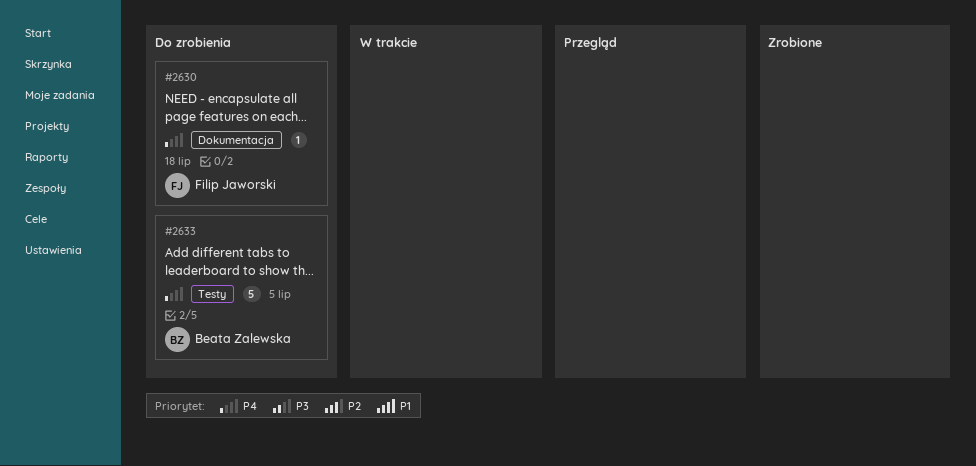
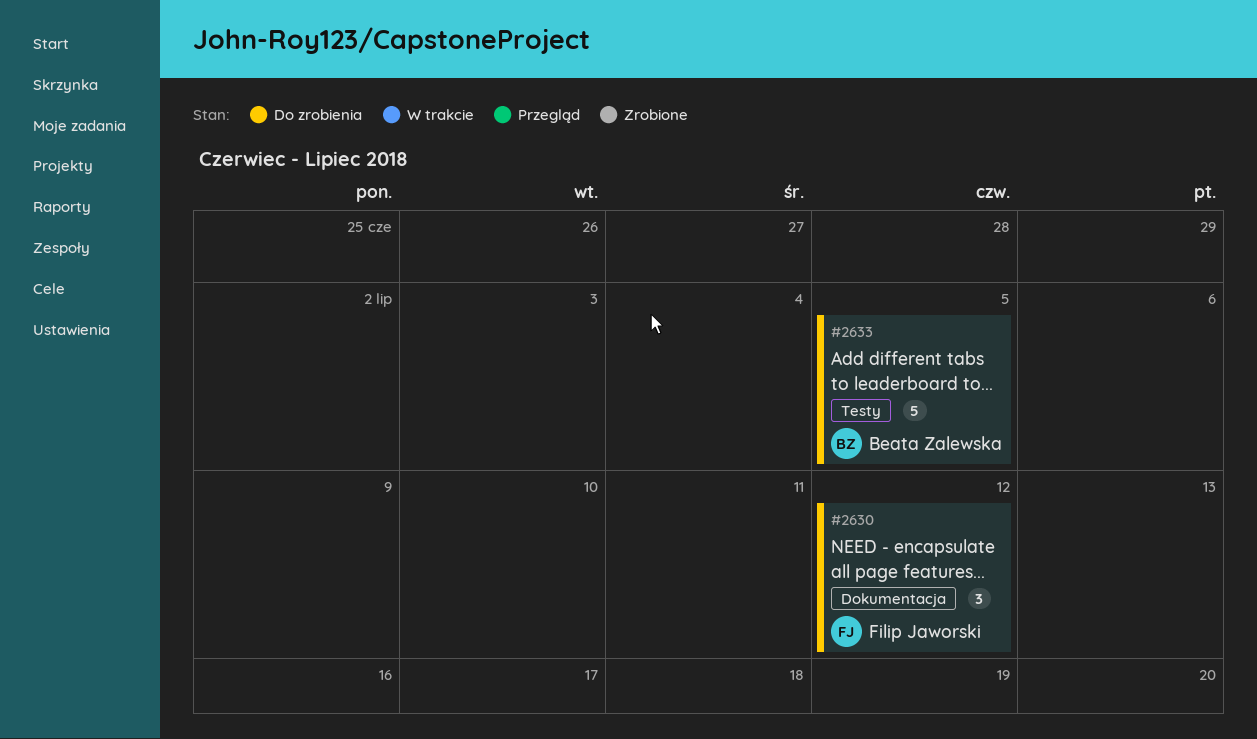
#2630, estimate: 1 -> 3
#2630, due: Jul 18 -> Jul 12

